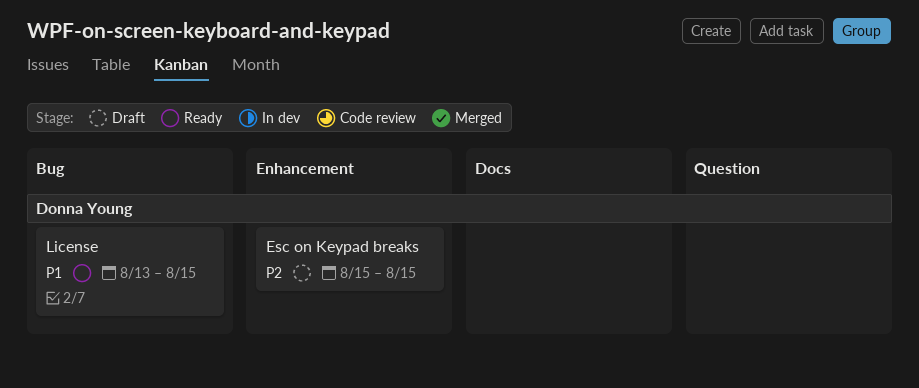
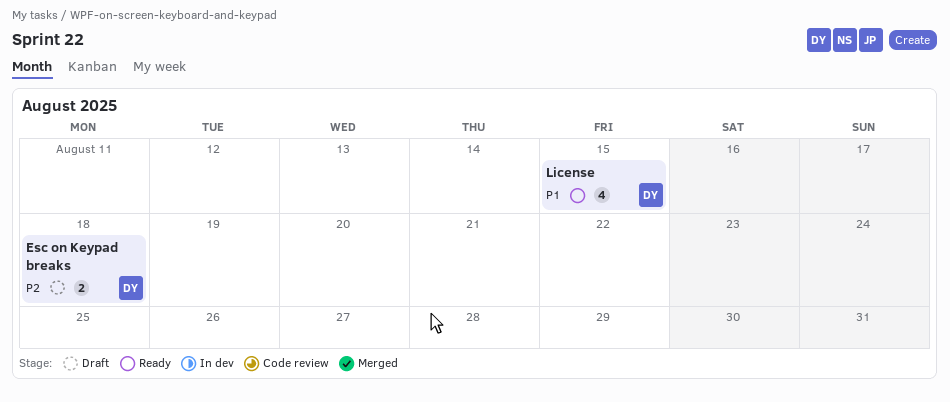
Esc on Keypad breaks, due: Aug 15 -> Aug 18

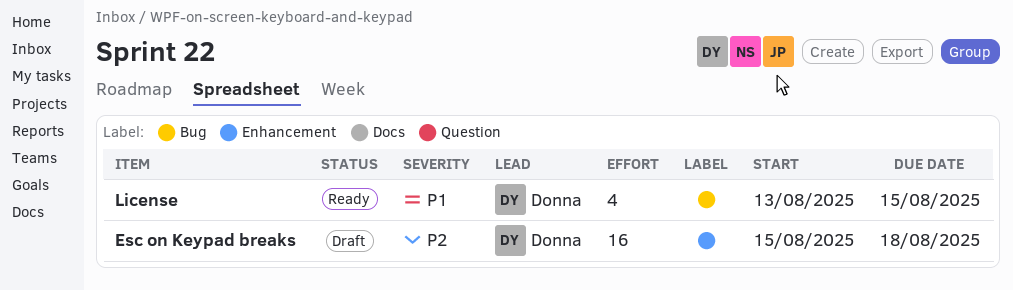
Esc on Keypad breaks, estimate: 2 -> 16

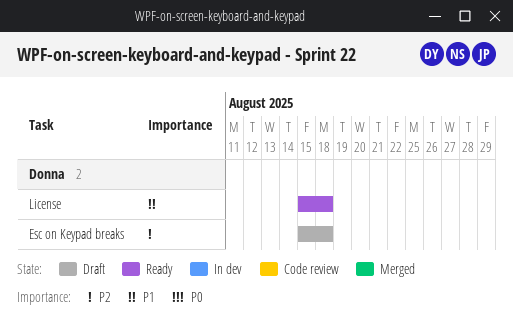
License, start: Aug 13 -> Aug 15
License, due: Aug 15 -> Aug 18

